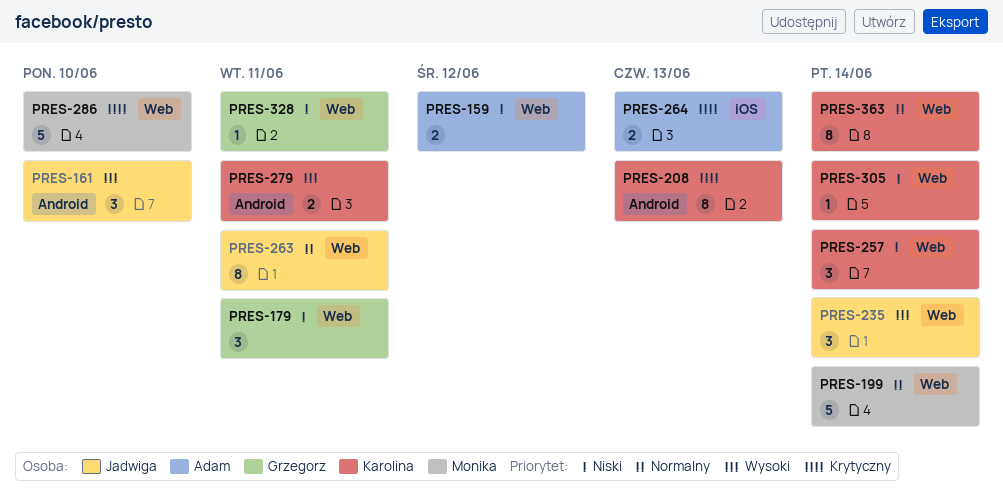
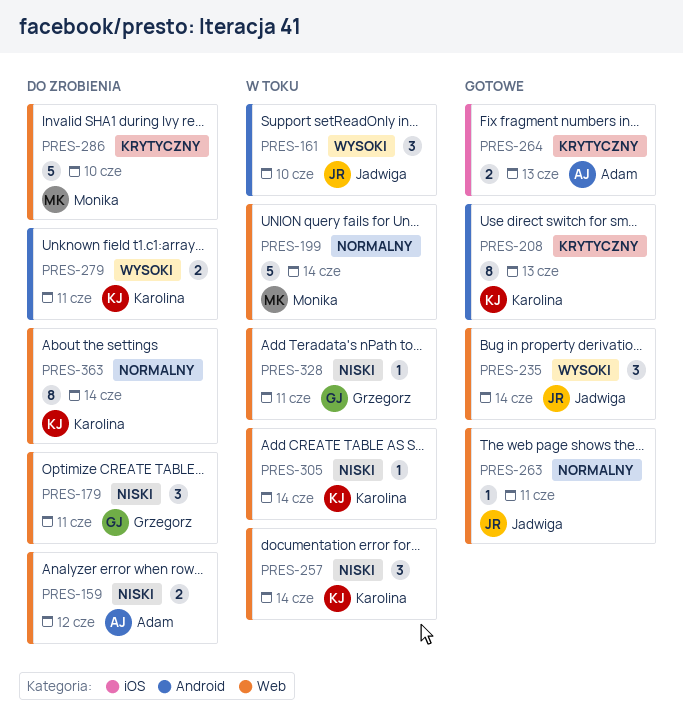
PRES-263, estimate: 8 -> 1

